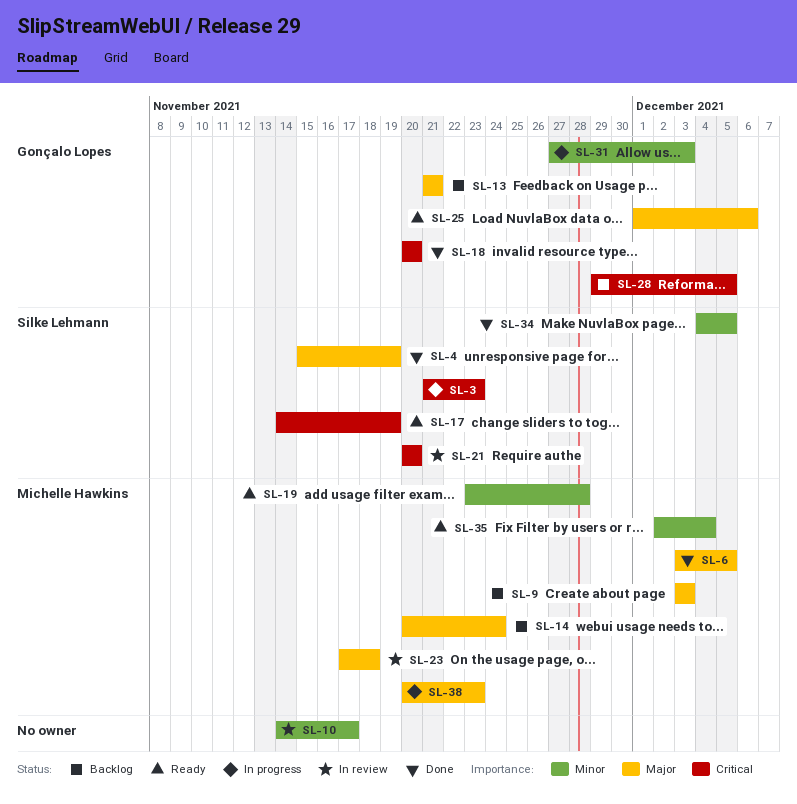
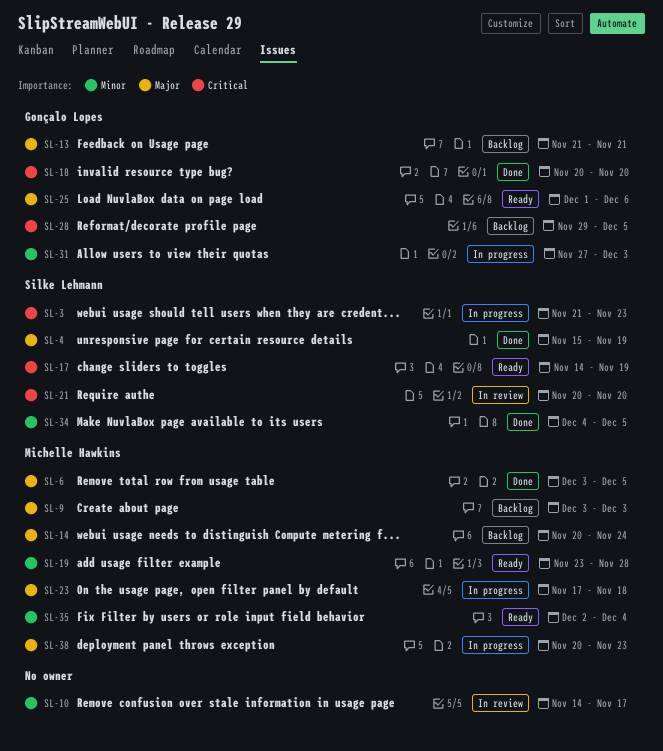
SL-23, status: In review -> In progress

